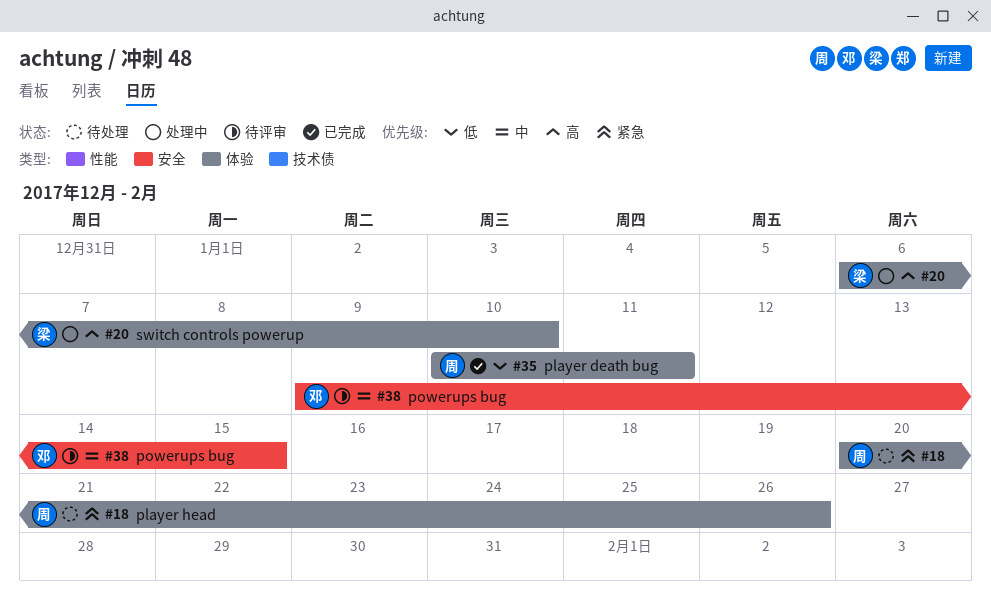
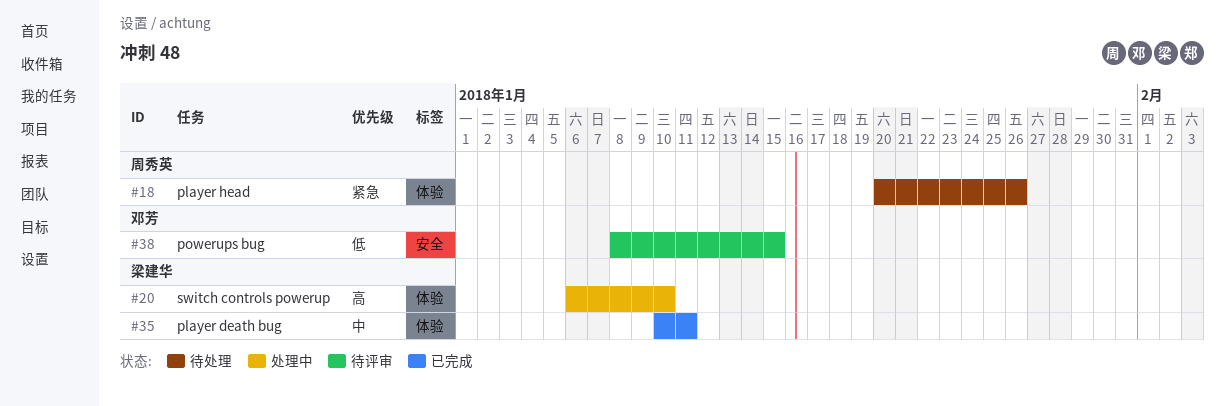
#35, owner: 周秀英 -> 梁建华
#35, priority: 低 -> 中
#38, priority: 中 -> 低
#38, start: Jan 9 -> Jan 8

